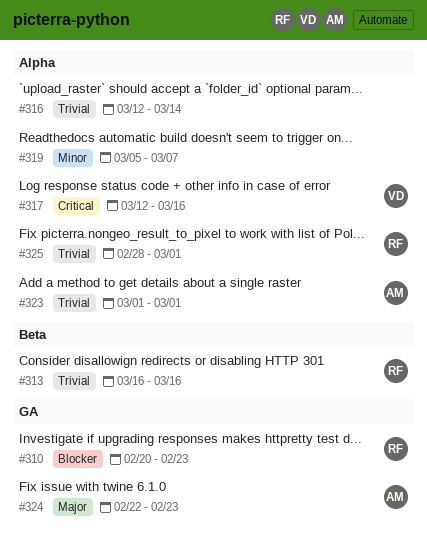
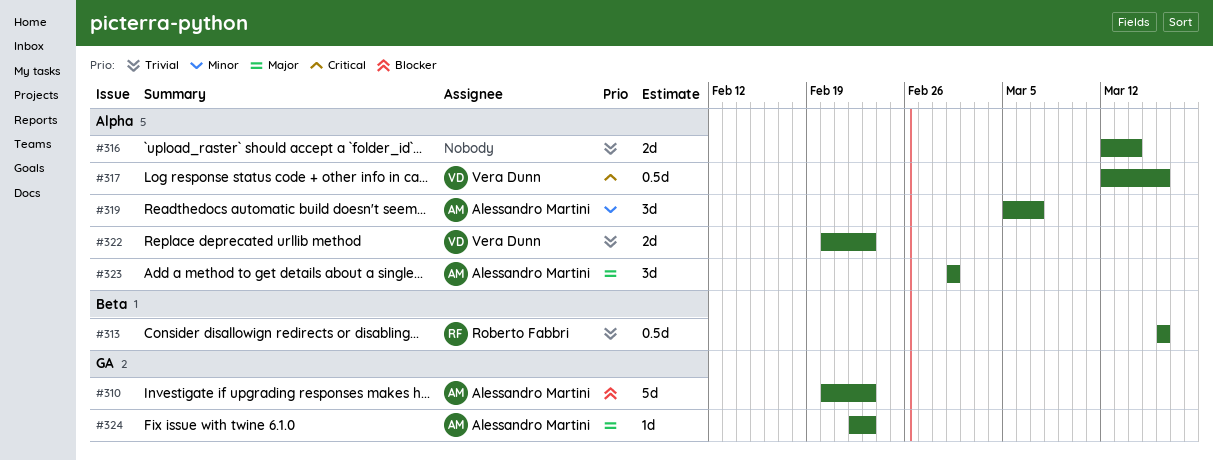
#310, owner: Roberto Fabbri -> Alessandro Martini
#319, owner: none -> Alessandro Martini
#322: none -> present
#323, priority: Trivial -> Major
#325: present -> none

